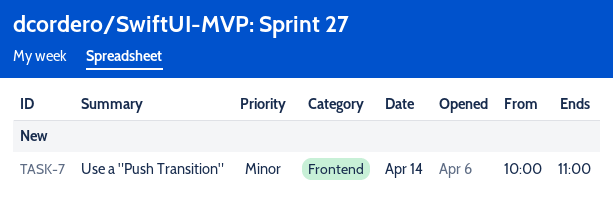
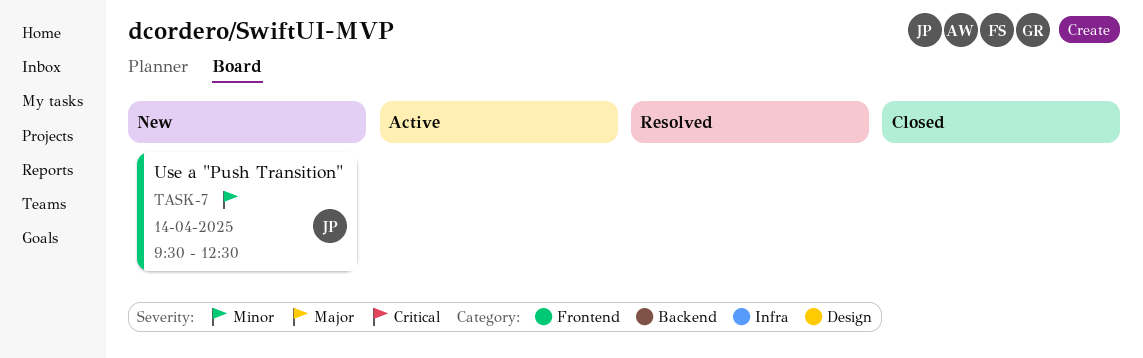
TASK-7, begins: 10:00 -> 09:30
TASK-7, ends: 11:00 -> 12:30

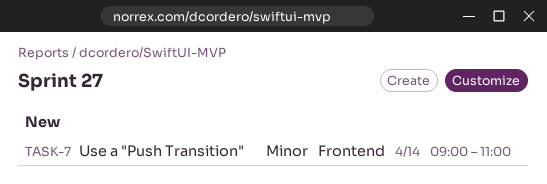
TASK-7, begins: 09:30 -> 09:00
TASK-7, ends: 12:30 -> 11:00

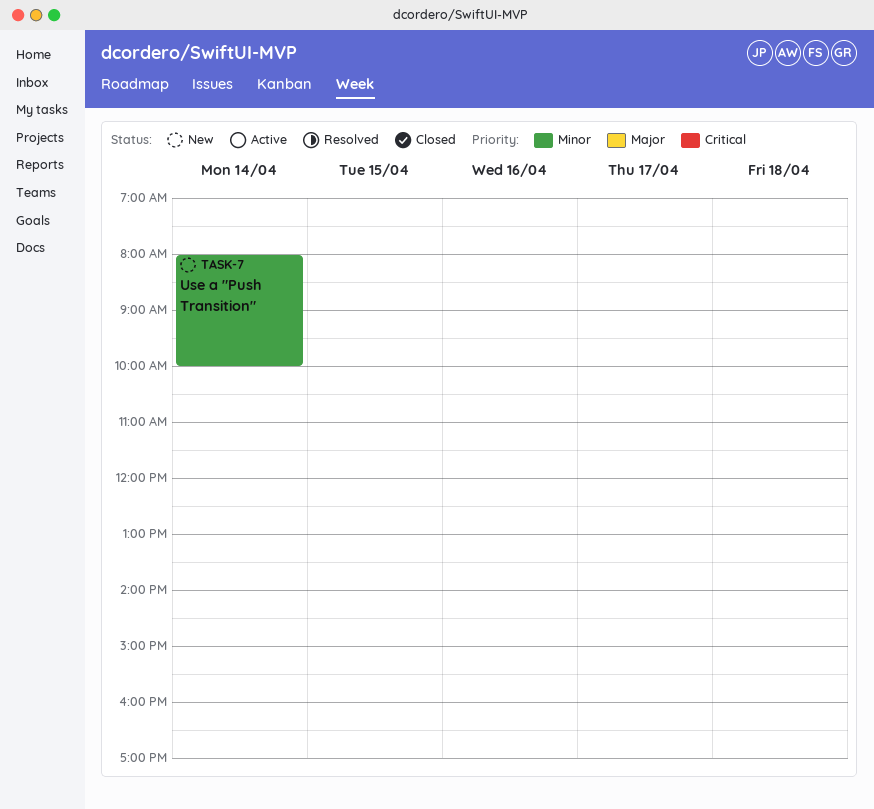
TASK-7, begins: 09:00 -> 08:00
TASK-7, ends: 11:00 -> 10:00

